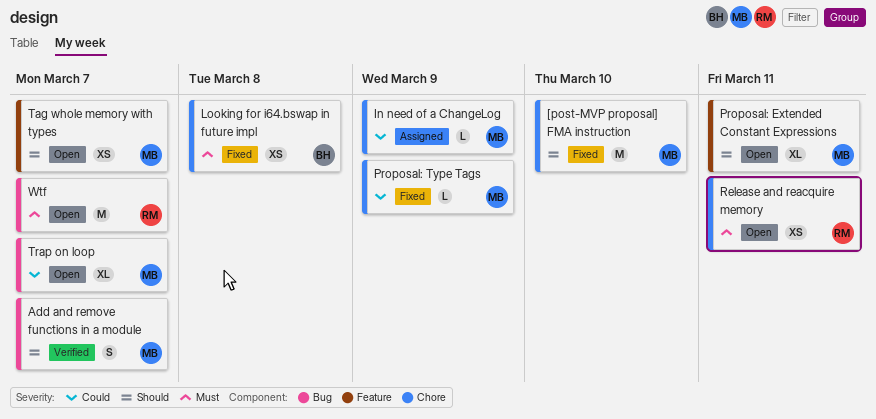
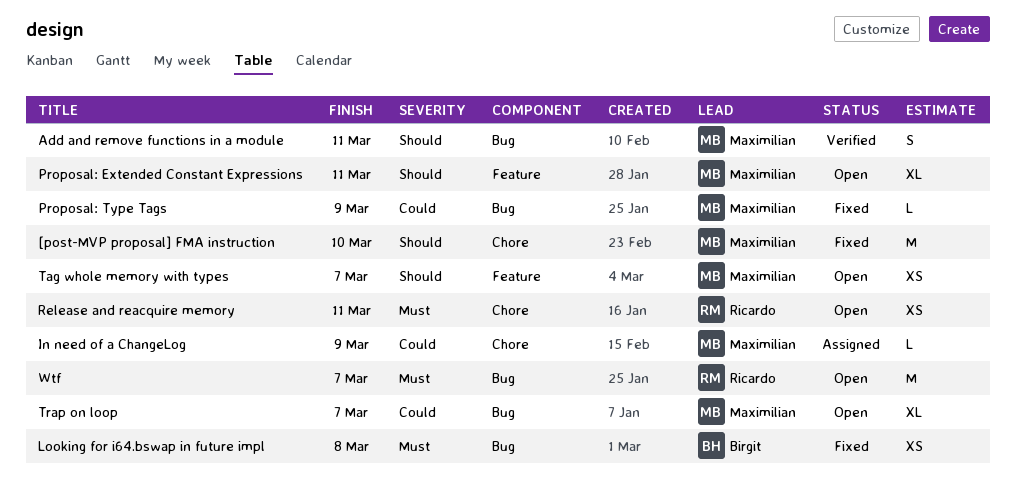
Add and remove functions in a module, due: Mar 7 -> Mar 11
Looking for i64.bswap in future impl, label: Chore -> Bug
Proposal: Type Tags, label: Chore -> Bug

